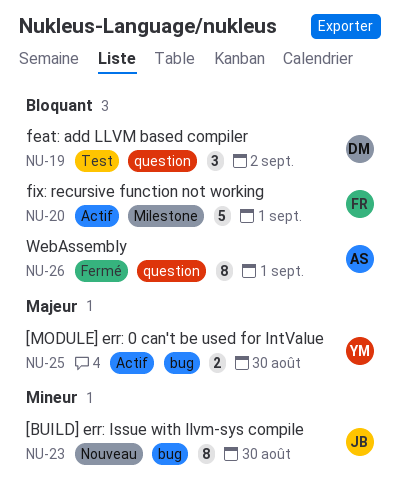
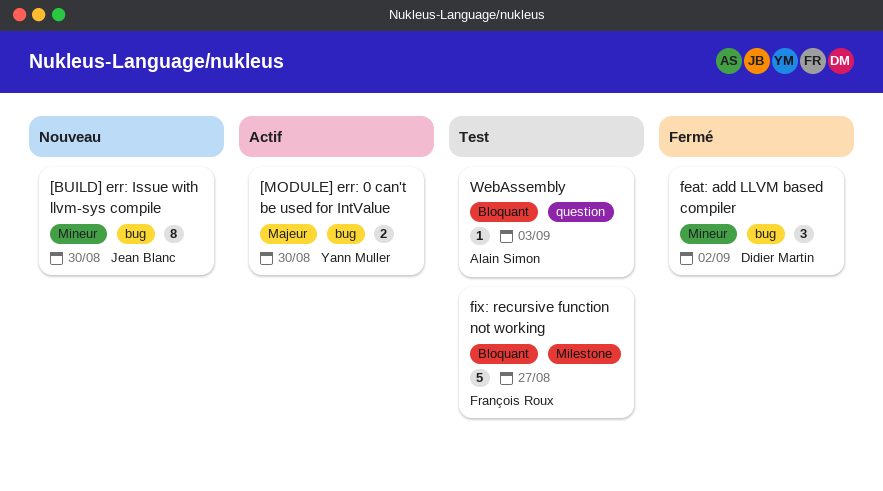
feat: add LLVM based compiler, status: Test -> Fermé
feat: add LLVM based compiler, priority: Bloquant -> Mineur
feat: add LLVM based compiler, label: question -> bug
fix: recursive function not working, status: Actif -> Test
fix: recursive function not working, due: Sep 1 -> Aug 27
WebAssembly, status: Fermé -> Test
WebAssembly, estimate: 8 -> 1
WebAssembly, due: Sep 1 -> Sep 3

